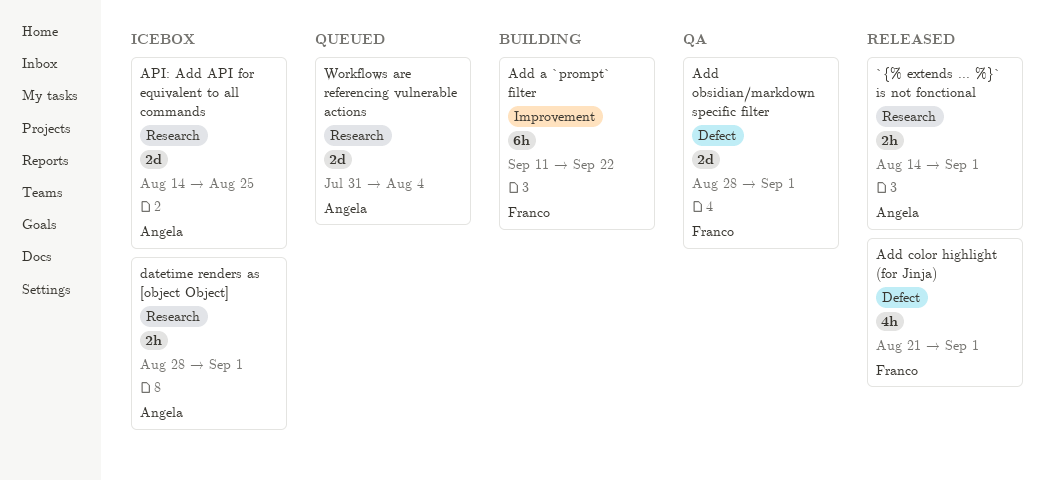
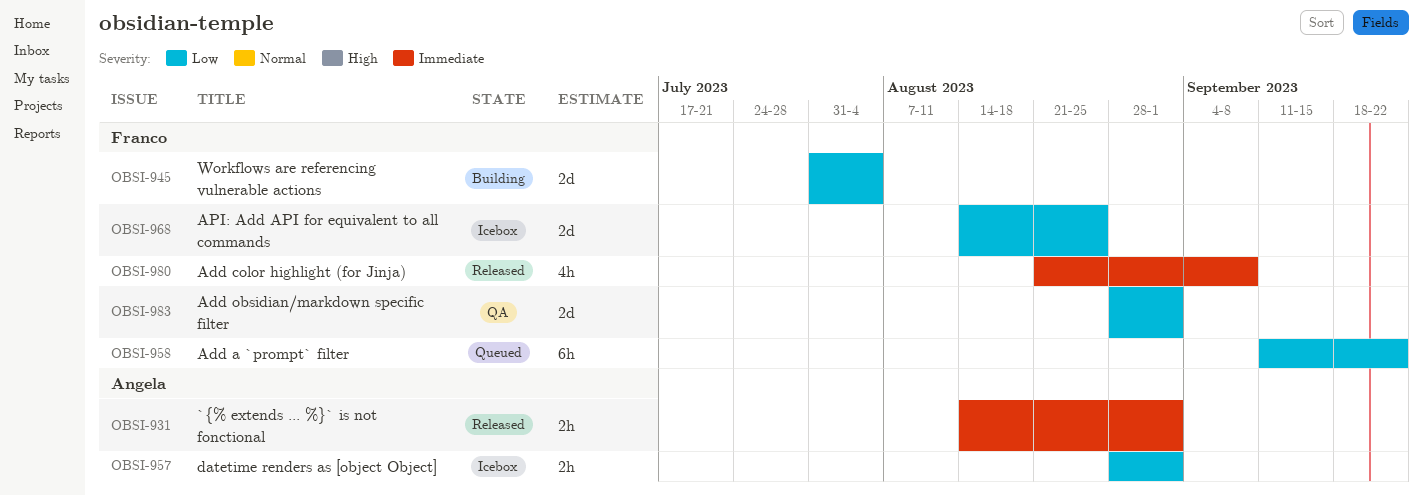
Add a `prompt` filter, status: Building -> Queued
Add color highlight (for Jinja), due: Sep 1 -> Sep 8
API: Add API for equivalent to all commands, owner: Angela -> Franco
Workflows are referencing vulnerable actions, status: Queued -> Building
Workflows are referencing vulnerable actions, owner: Angela -> Franco

